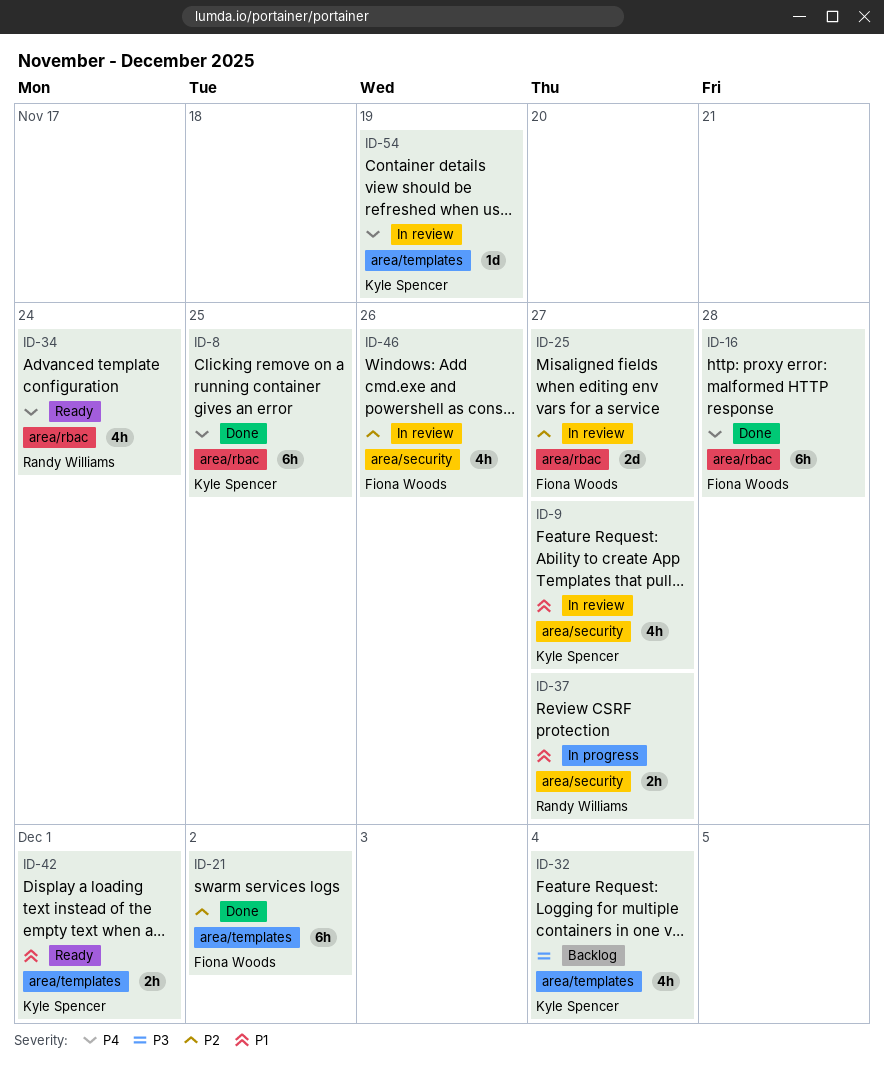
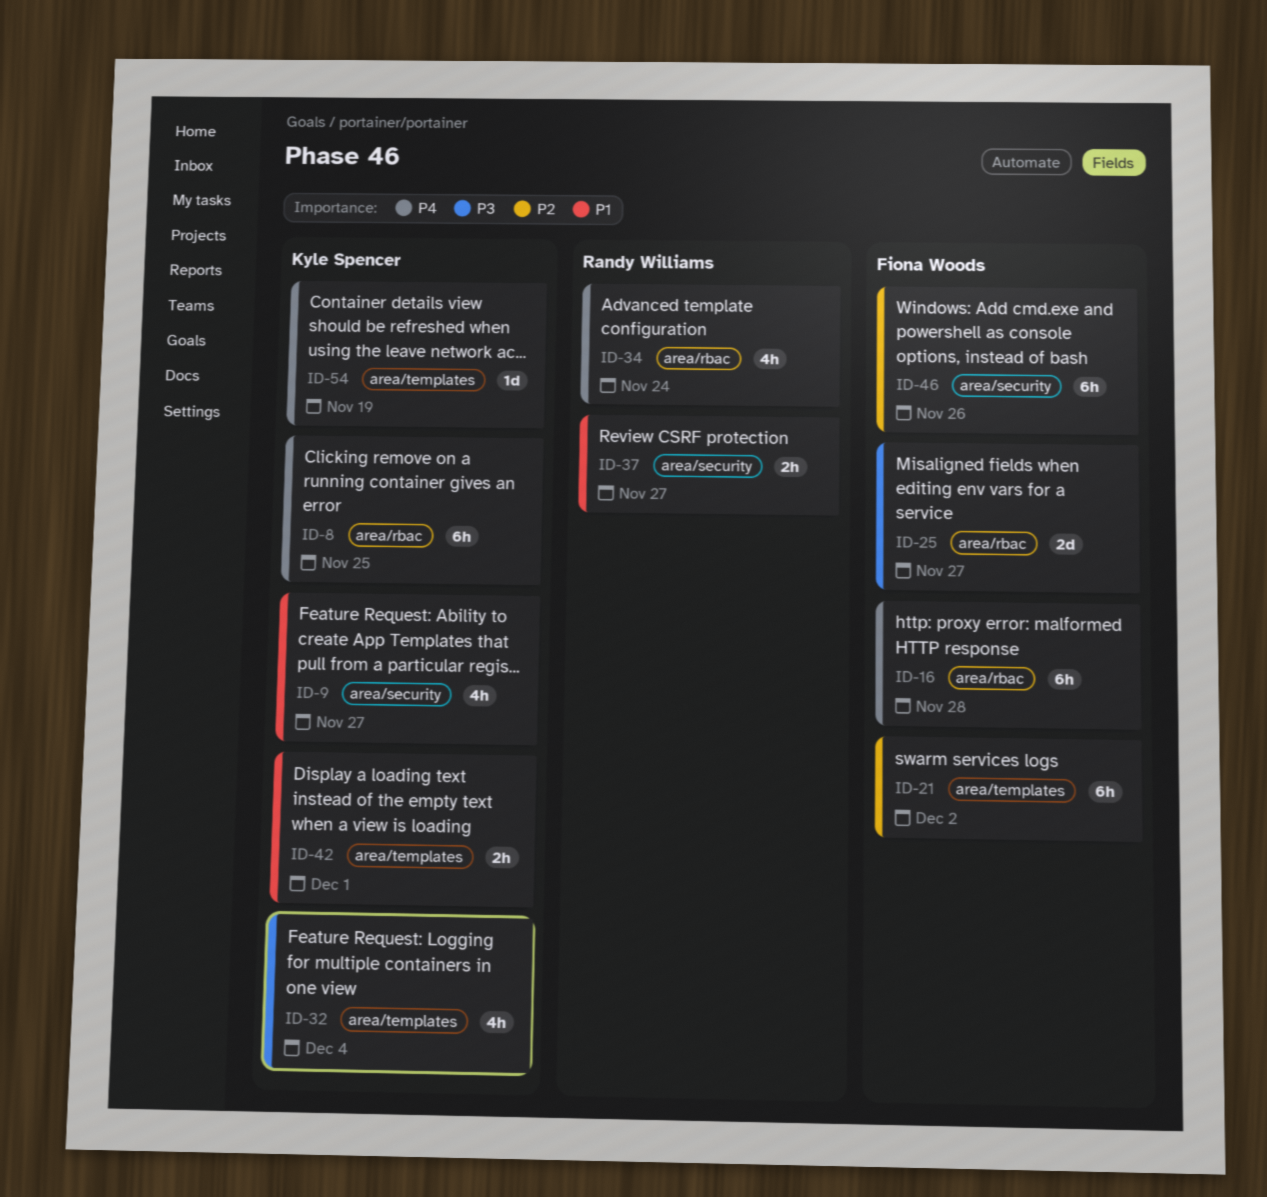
ID-25, priority: P2 -> P3
ID-46, estimate: 4h -> 6h

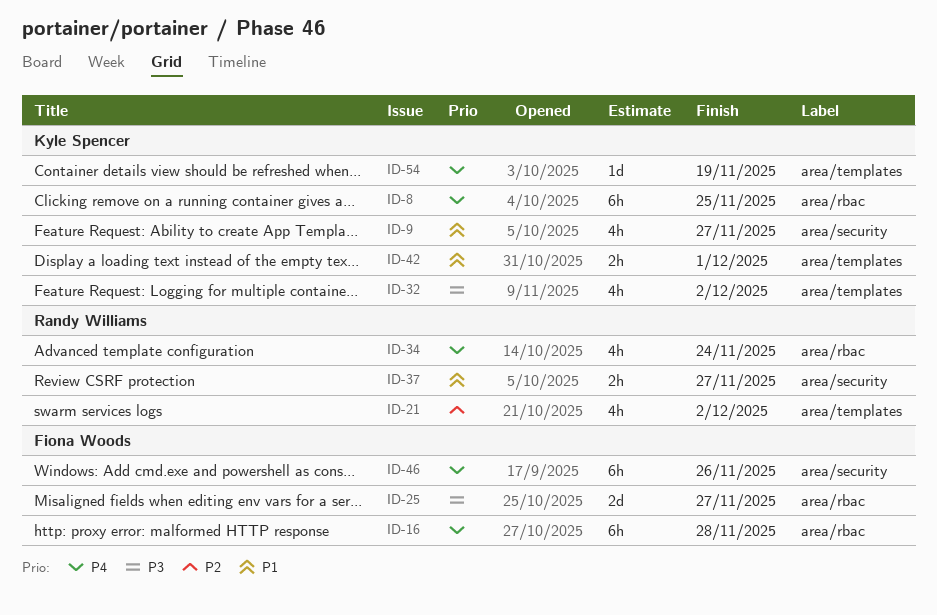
ID-21, owner: Fiona Woods -> Randy Williams
ID-21, estimate: 6h -> 4h
ID-32, due: Dec 4 -> Dec 2
ID-46, priority: P2 -> P4

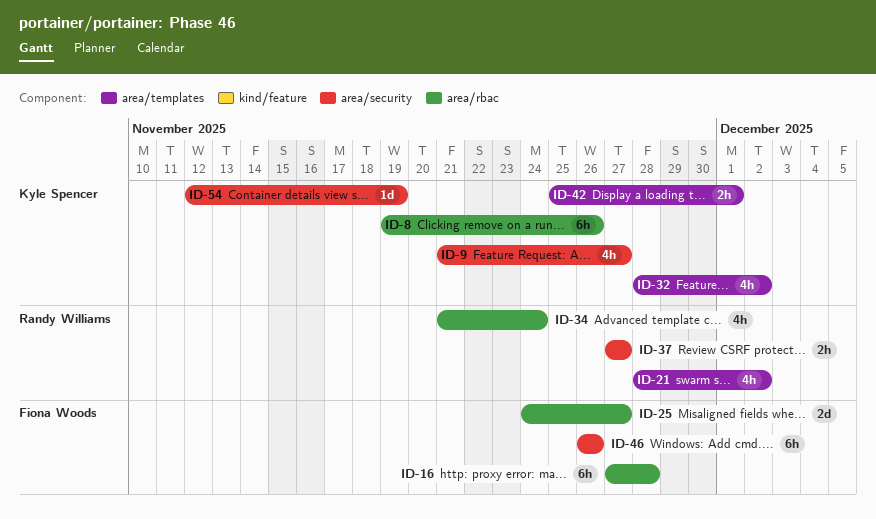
ID-8, due: Nov 25 -> Nov 26
ID-54, label: area/templates -> area/security

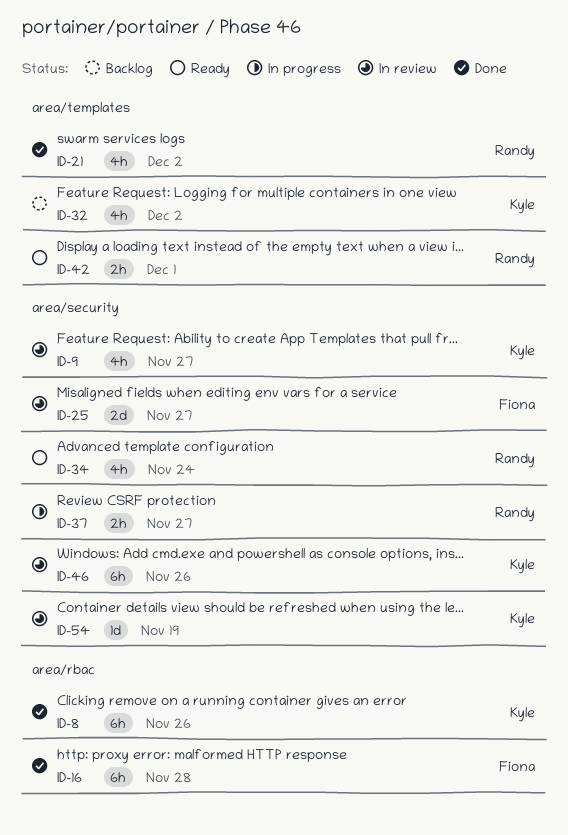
ID-25, label: area/rbac -> area/security
ID-34, label: area/rbac -> area/security
ID-42, owner: Kyle Spencer -> Randy Williams
ID-46, owner: Fiona Woods -> Kyle Spencer

